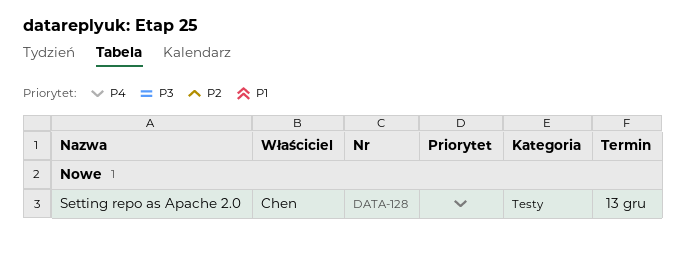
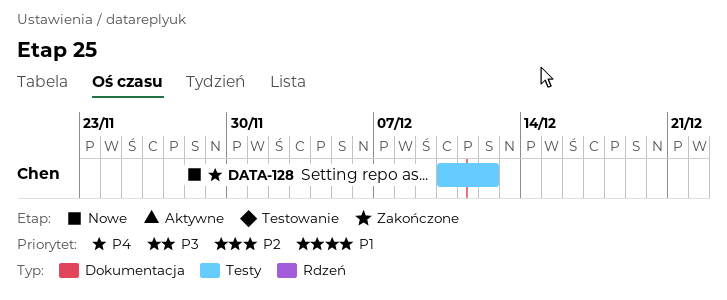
DATA-128, due: Dec 13 -> Dec 12

